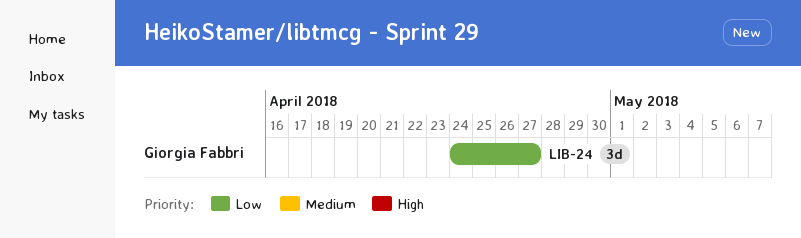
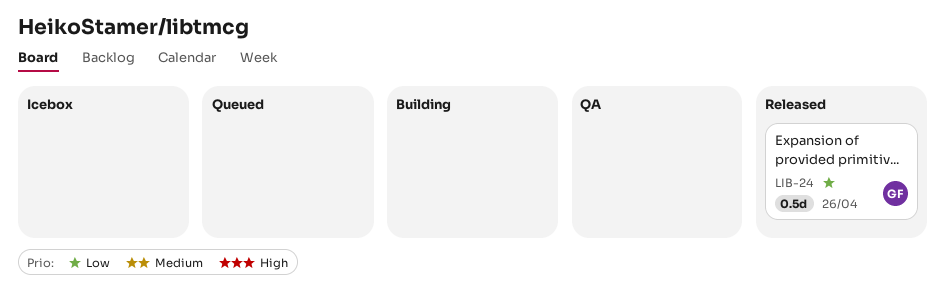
LIB-24, estimate: 3d -> 0.5d
LIB-24, due: Apr 27 -> Apr 26

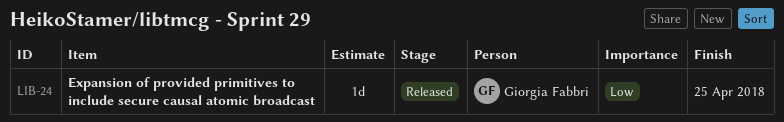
LIB-24, estimate: 0.5d -> 1d
LIB-24, due: Apr 26 -> Apr 25

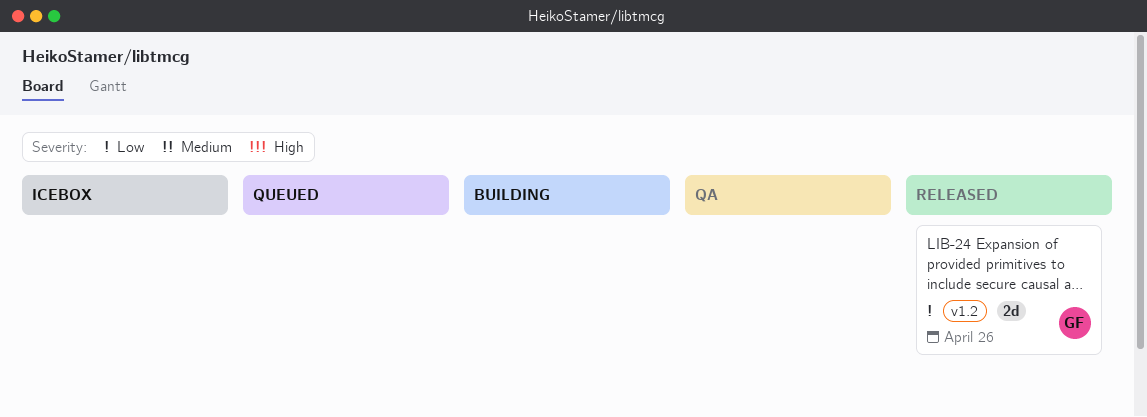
LIB-24, estimate: 1d -> 2d
LIB-24, due: Apr 25 -> Apr 26

